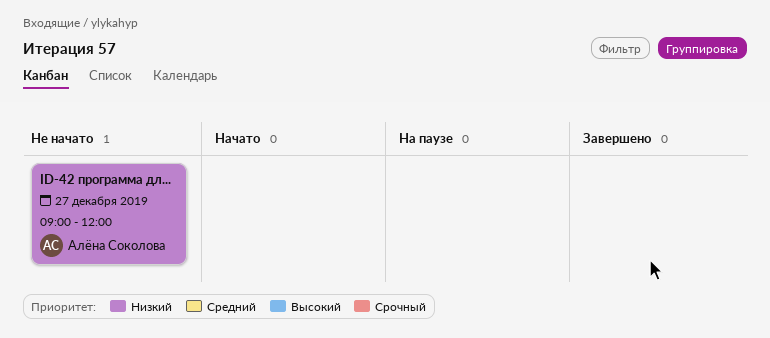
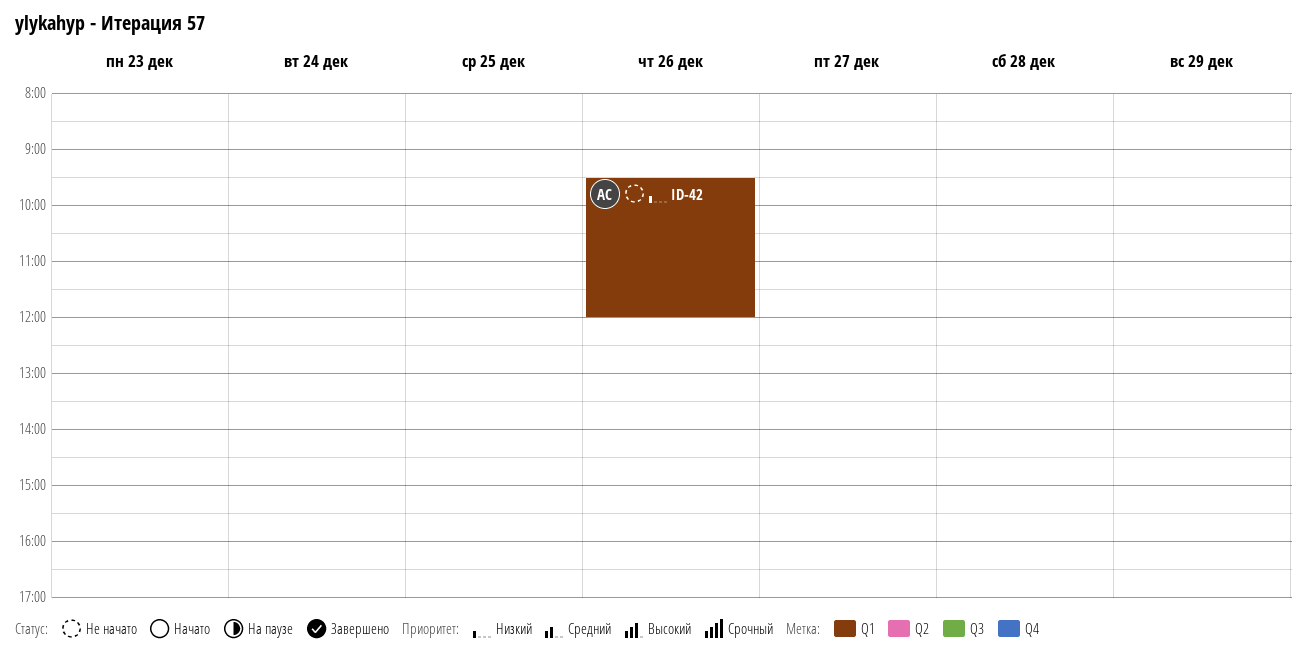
ID-42, day: Dec 27 -> Dec 26
ID-42, begins: 09:00 -> 09:30

